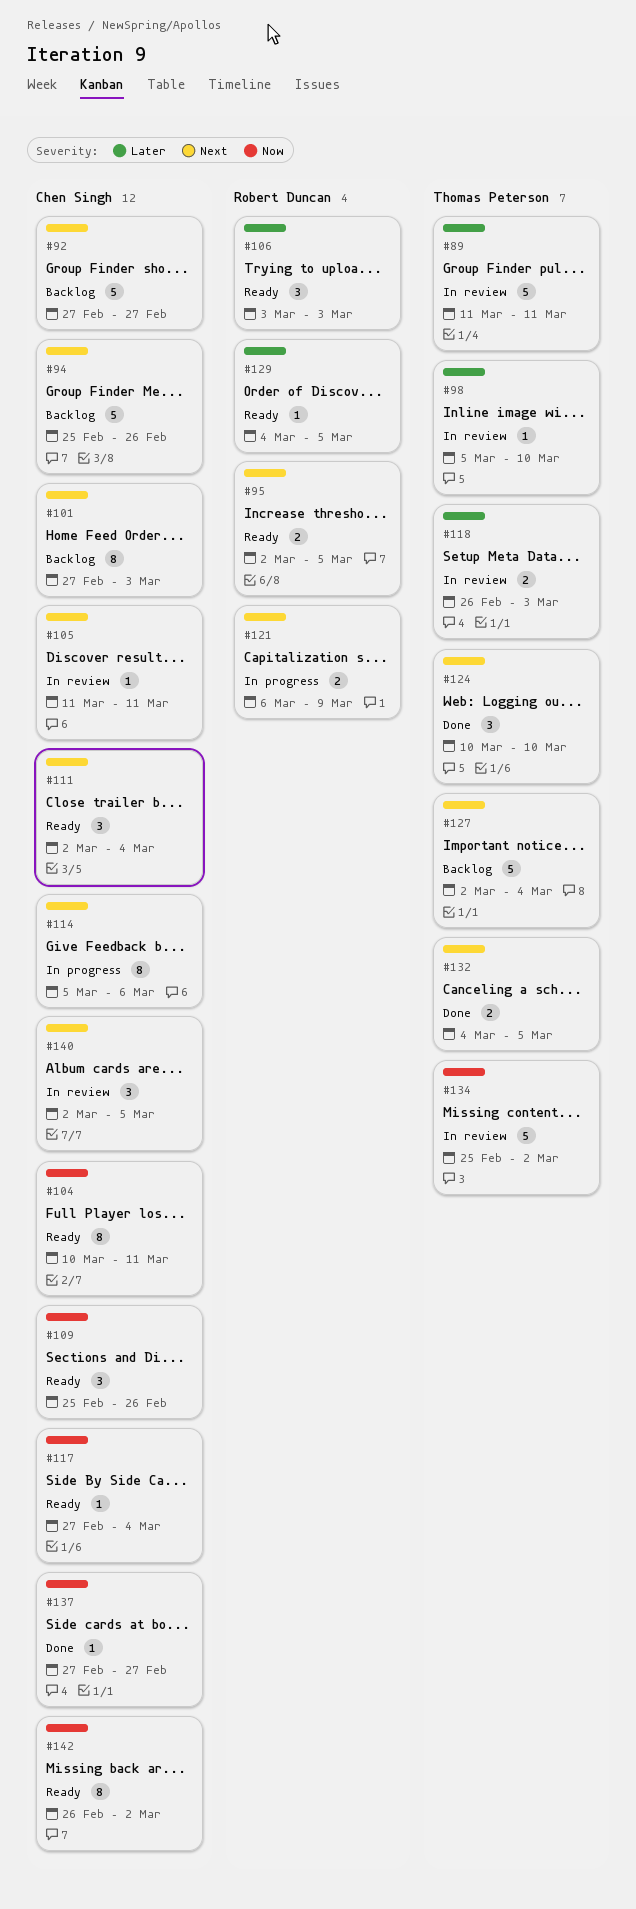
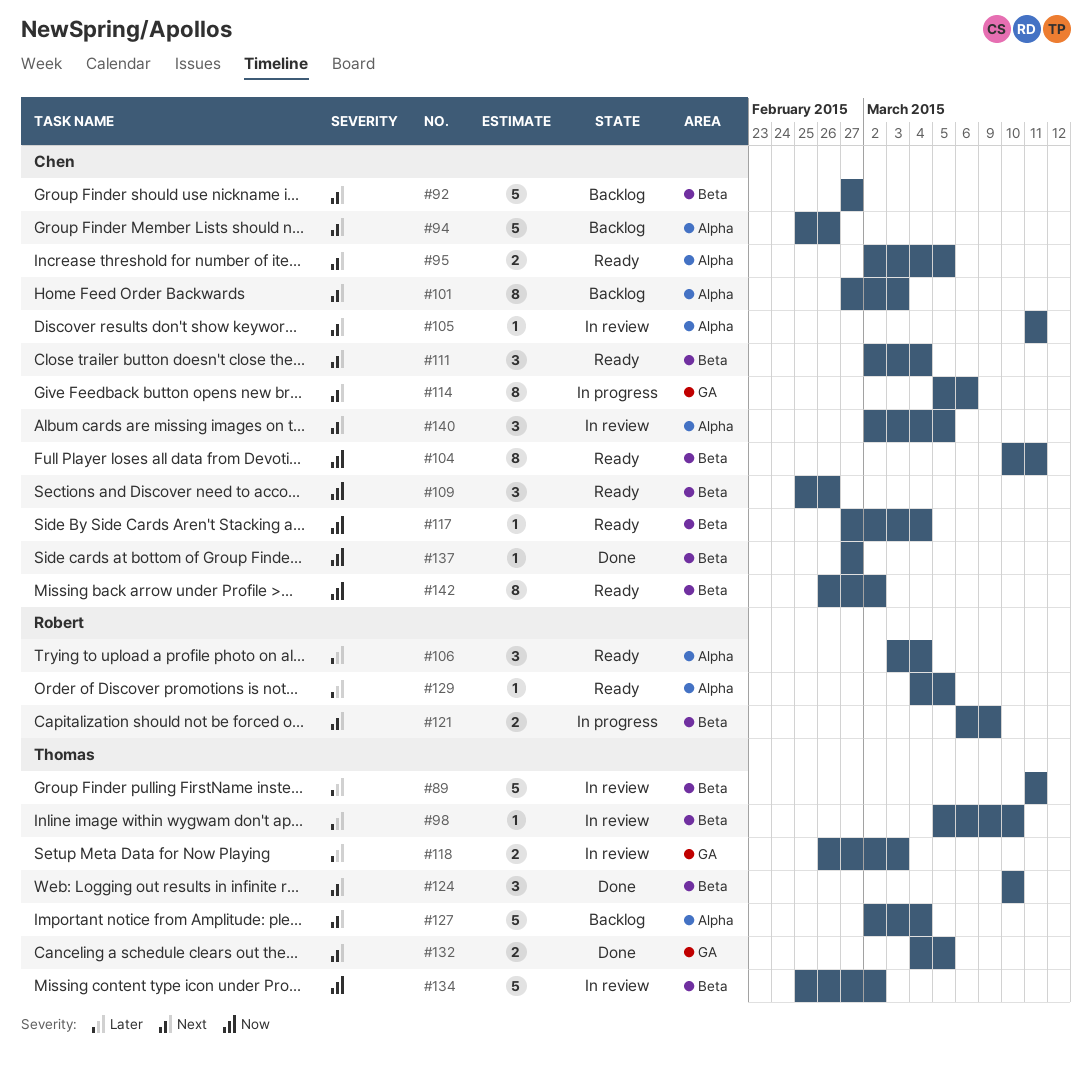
#95, owner: Robert Duncan -> Chen Singh
#106, due: Mar 3 -> Mar 4

